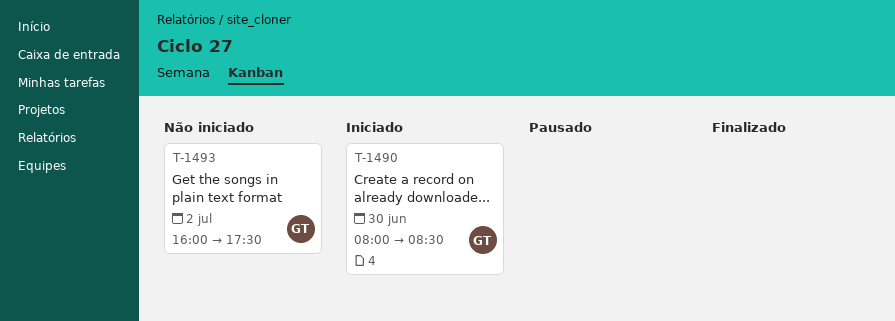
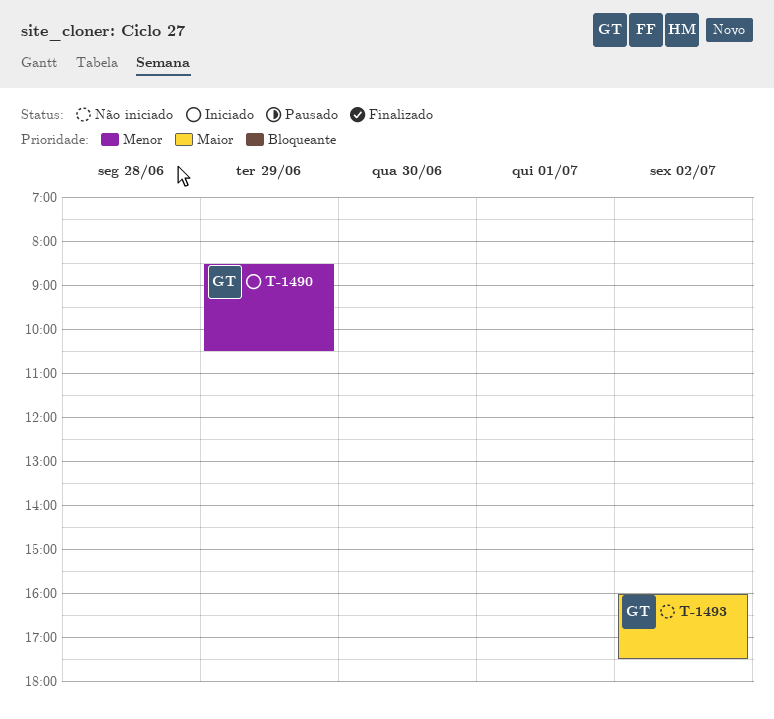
T-1490, day: Jun 30 -> Jun 29
T-1490, begins: 08:00 -> 08:30
T-1490, ends: 08:30 -> 10:30

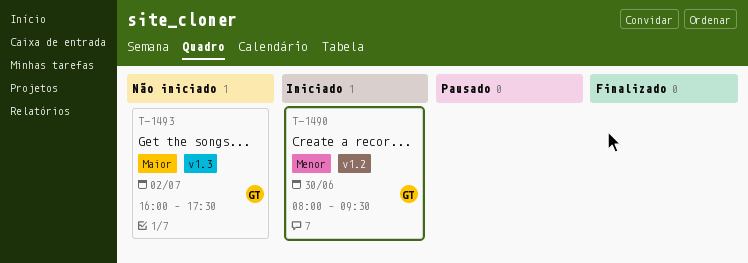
T-1490, day: Jun 29 -> Jun 30
T-1490, begins: 08:30 -> 08:00
T-1490, ends: 10:30 -> 09:30

